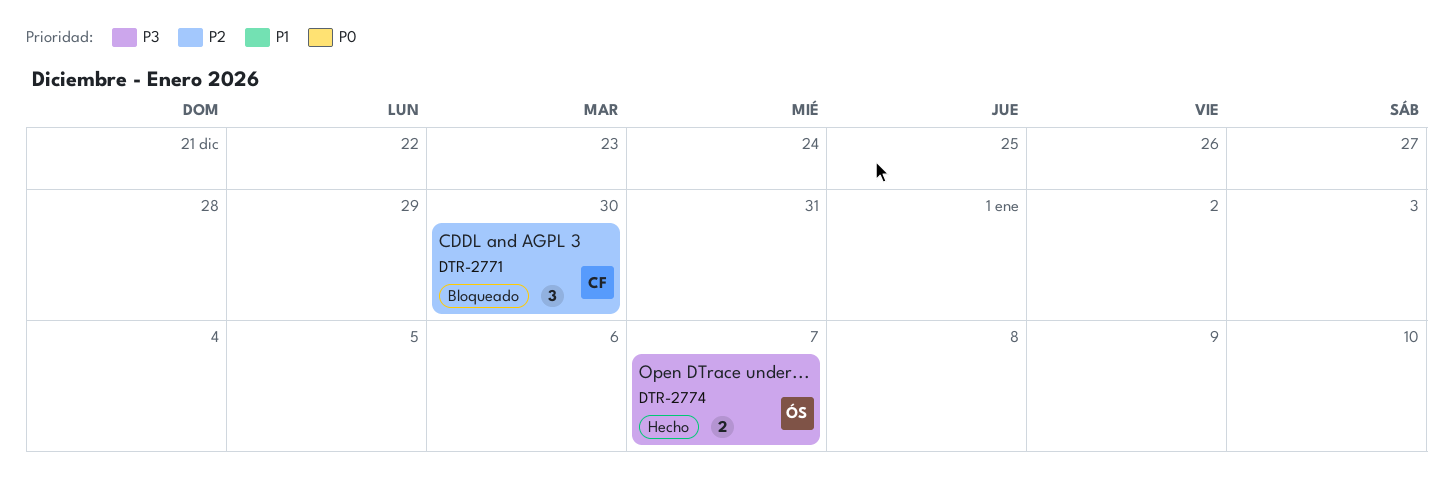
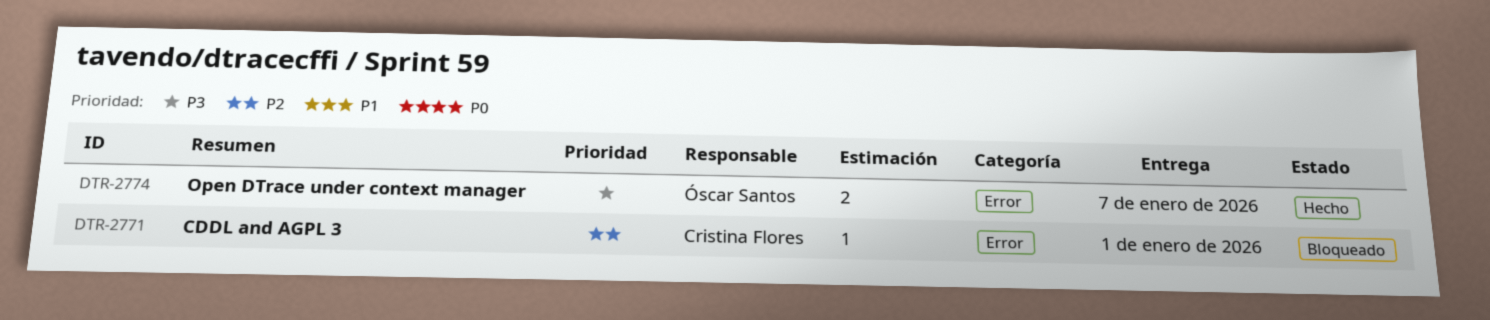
DTR-2771, estimate: 3 -> 1
DTR-2771, due: Dec 30 -> Jan 1

